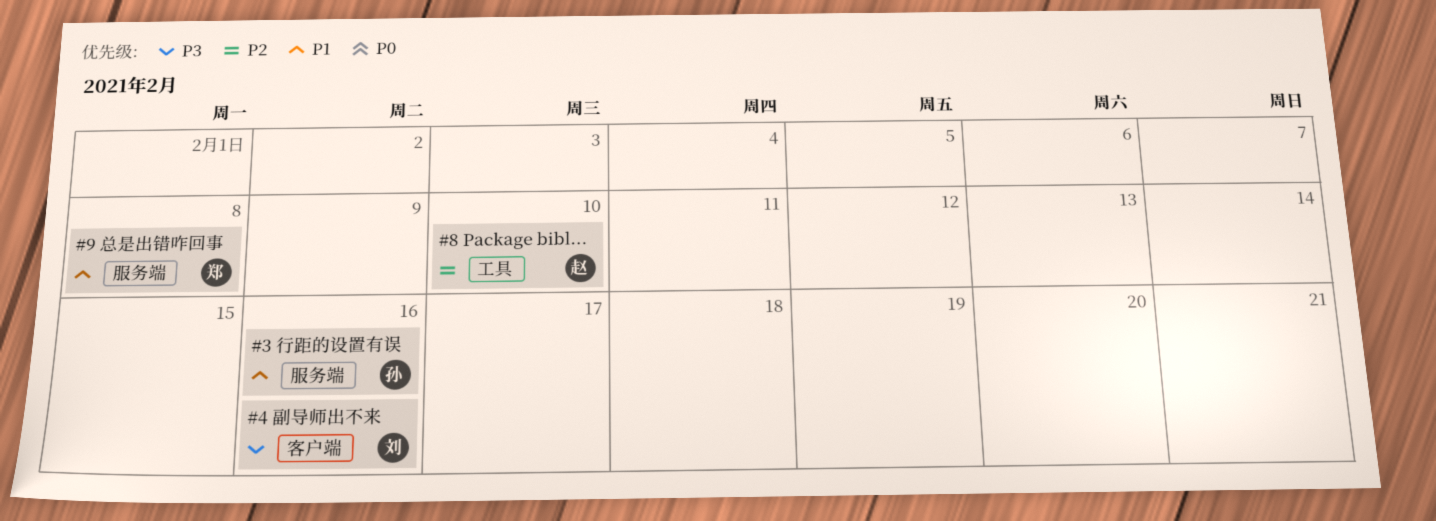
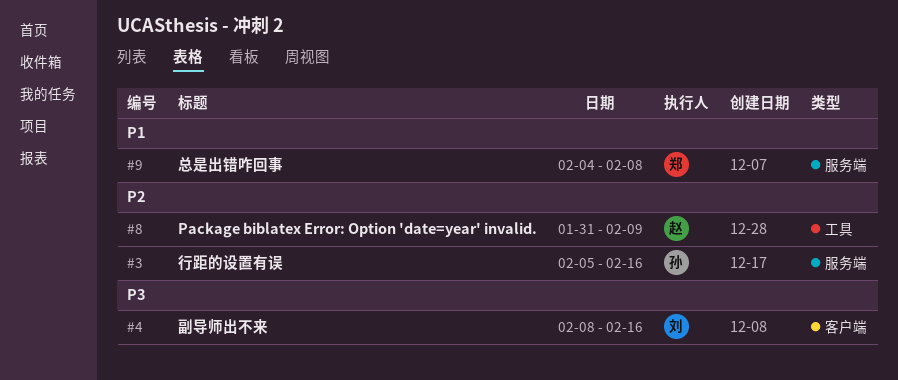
#3, priority: P1 -> P2
#8, due: Feb 10 -> Feb 9

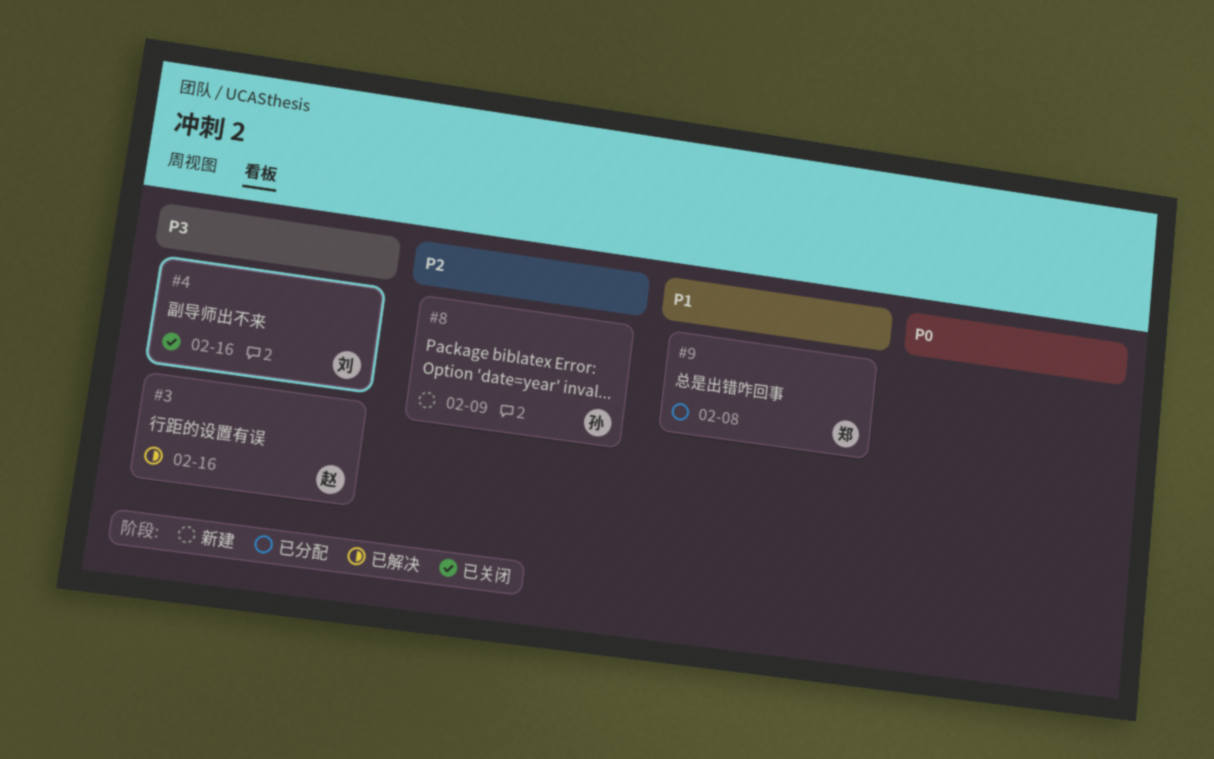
#3, owner: 孙 -> 赵
#3, priority: P2 -> P3
#8, owner: 赵 -> 孙

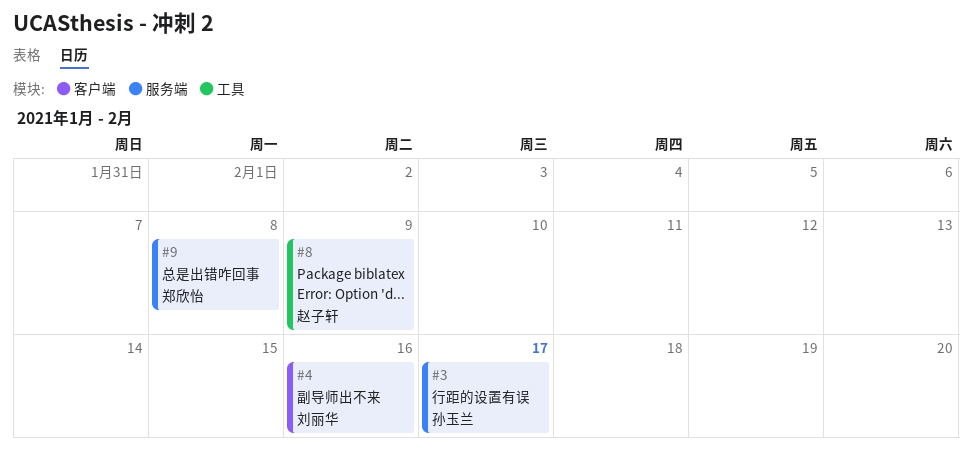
#3, owner: 赵子轩 -> 孙玉兰
#3, due: Feb 16 -> Feb 17
#8, owner: 孙玉兰 -> 赵子轩

